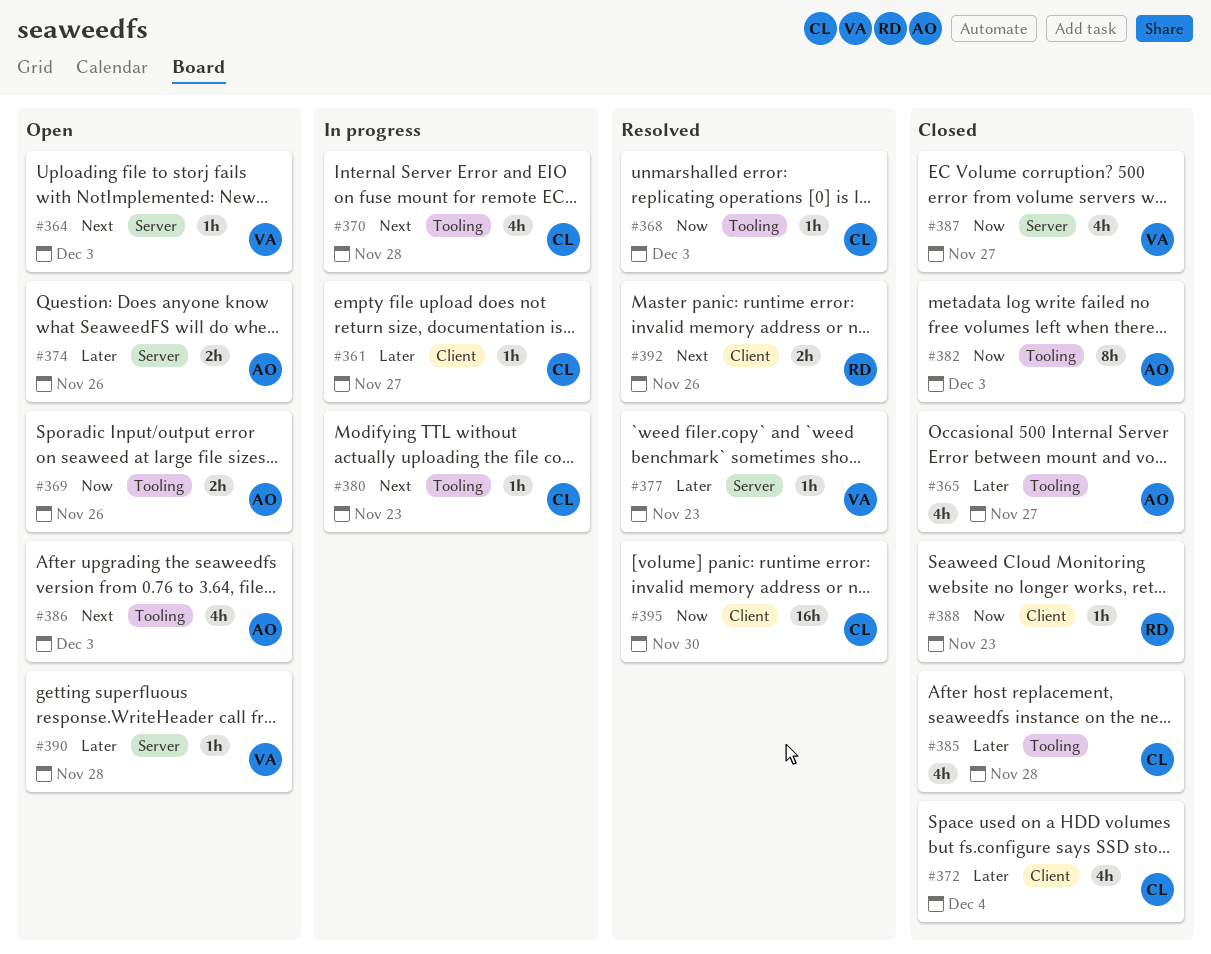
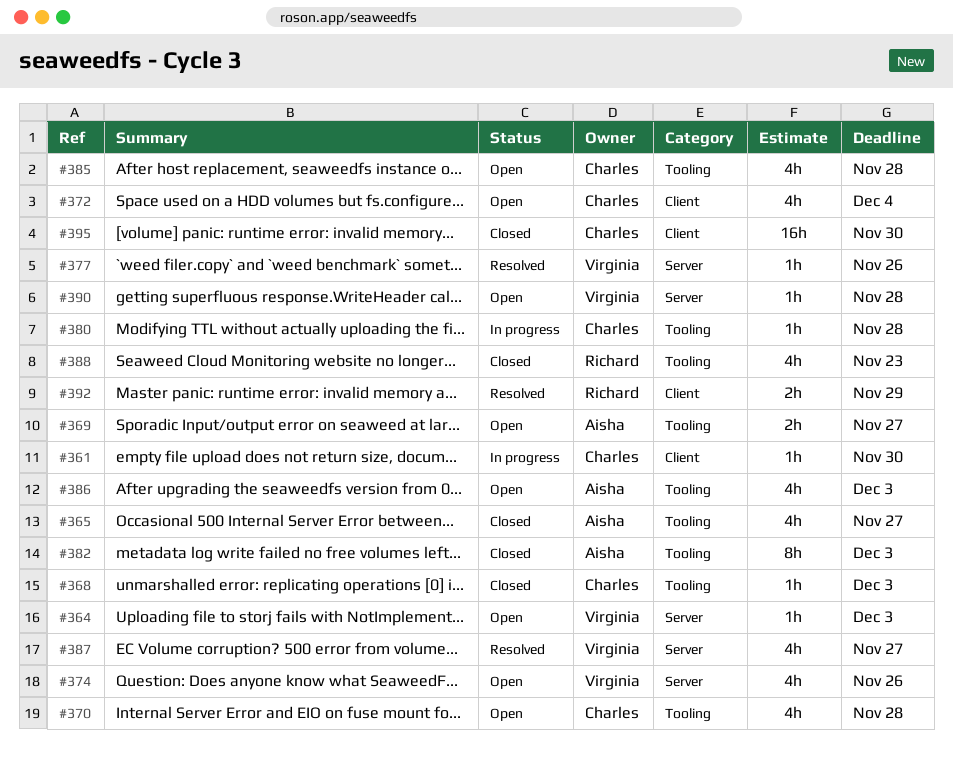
#361, due: Nov 27 -> Nov 30
#368, status: Resolved -> Closed
#369, due: Nov 26 -> Nov 27
#370, status: In progress -> Open
#372, status: Closed -> Open
#374, owner: Aisha -> Virginia
#374, estimate: 2h -> 4h
#377, due: Nov 23 -> Nov 26
#380, due: Nov 23 -> Nov 28
#385, status: Closed -> Open
#387, status: Closed -> Resolved
#388, label: Client -> Tooling
#388, estimate: 1h -> 4h
#392, due: Nov 26 -> Nov 29
#395, status: Resolved -> Closed

